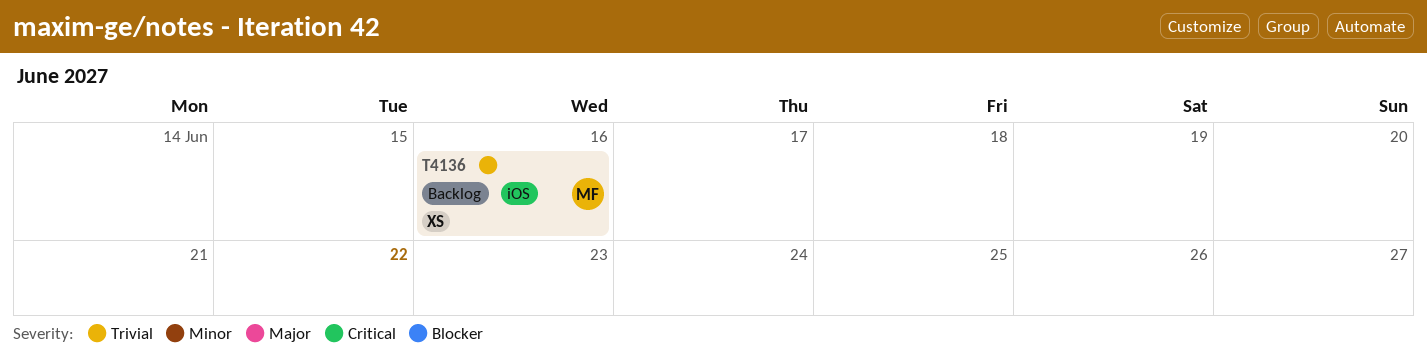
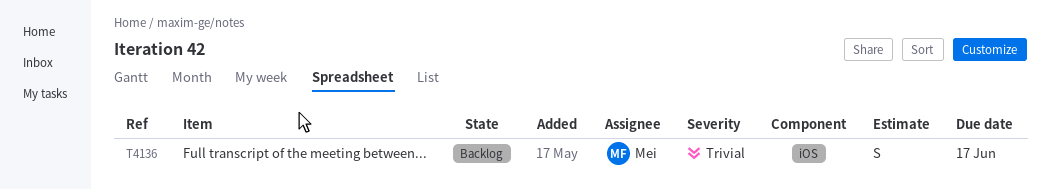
T4136, estimate: XS -> S
T4136, due: Jun 16 -> Jun 17

